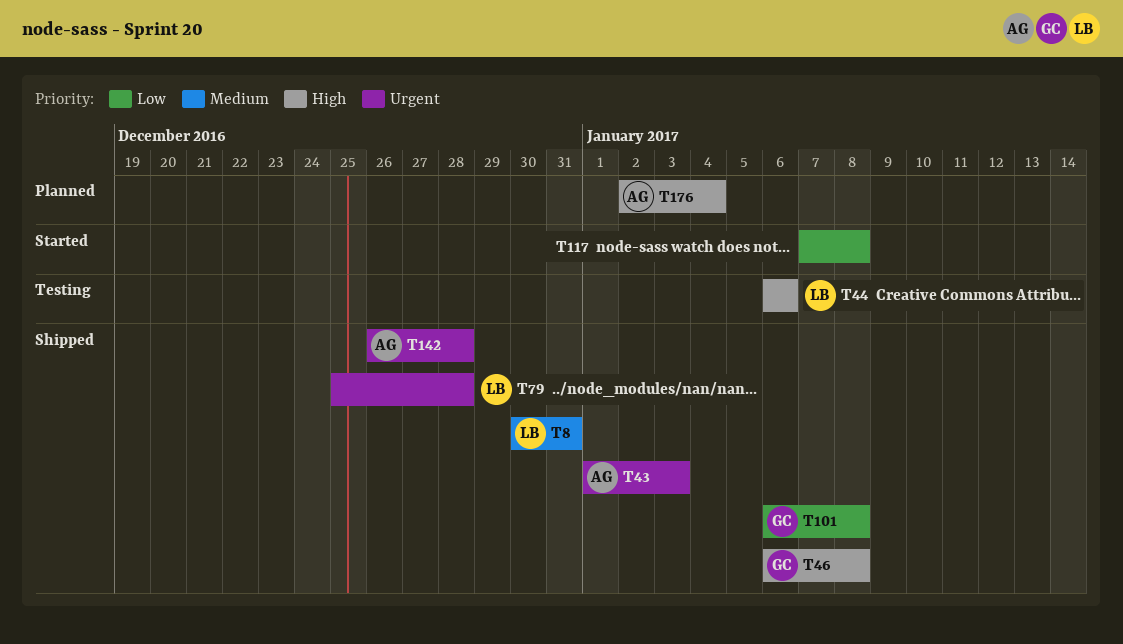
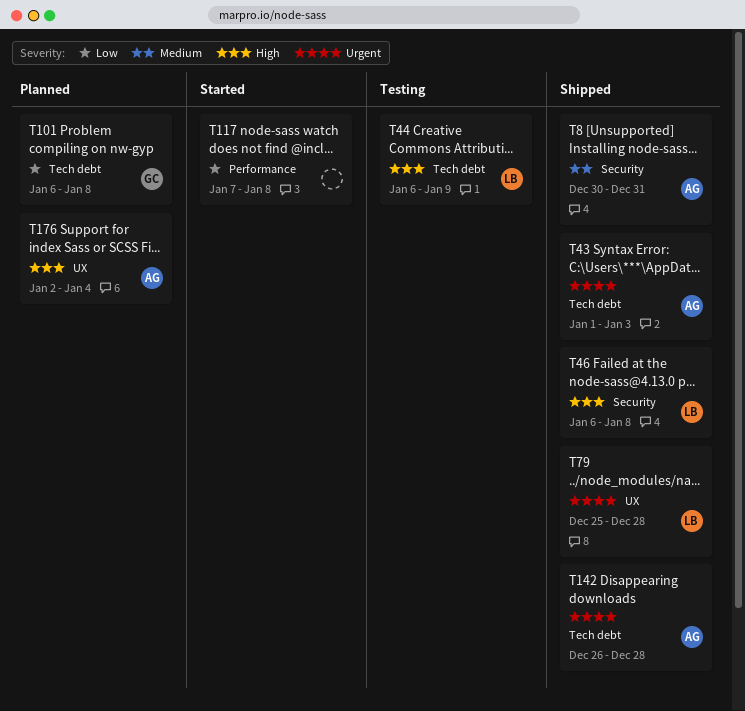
T8, owner: LB -> AG
T44, due: Jan 6 -> Jan 9
T46, owner: GC -> LB
T101, status: Shipped -> Planned

